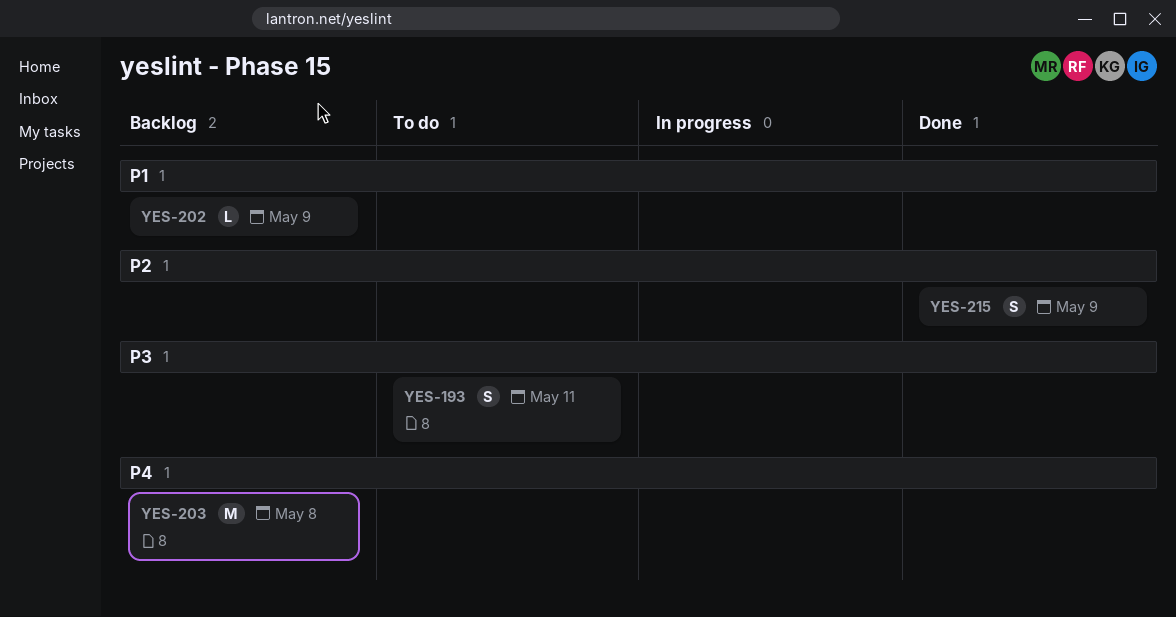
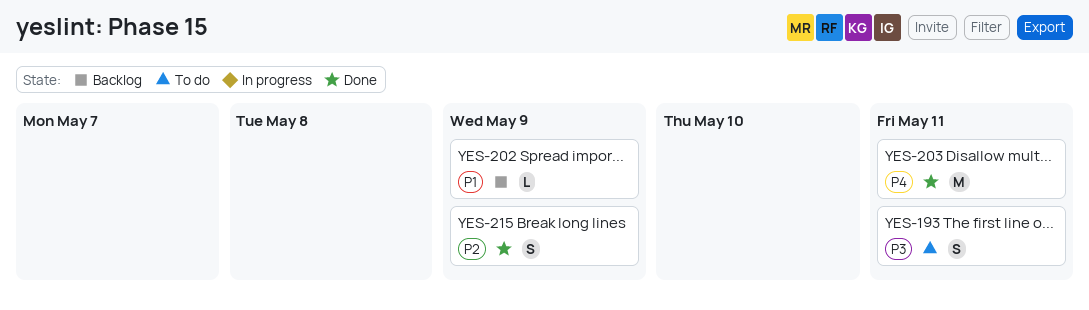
YES-203, status: Backlog -> Done
YES-203, due: May 8 -> May 11

